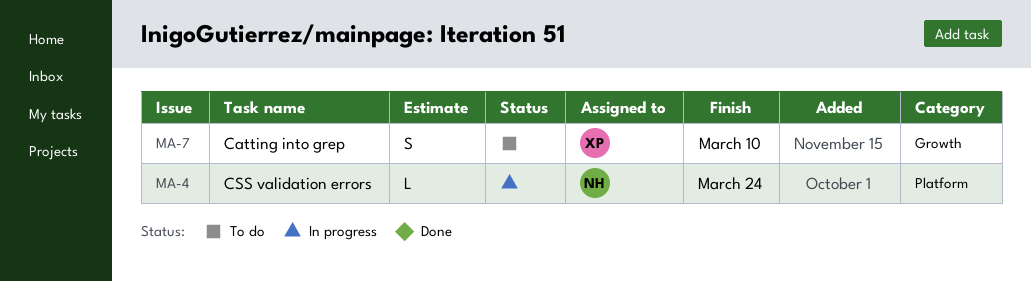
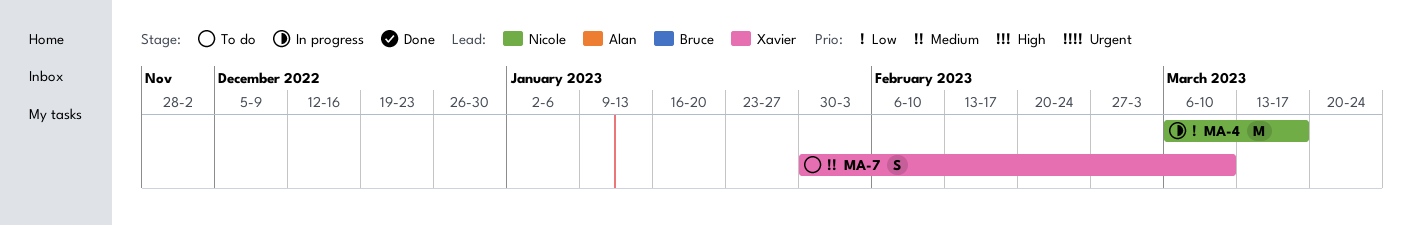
MA-4, estimate: L -> M
MA-4, due: Mar 24 -> Mar 17

